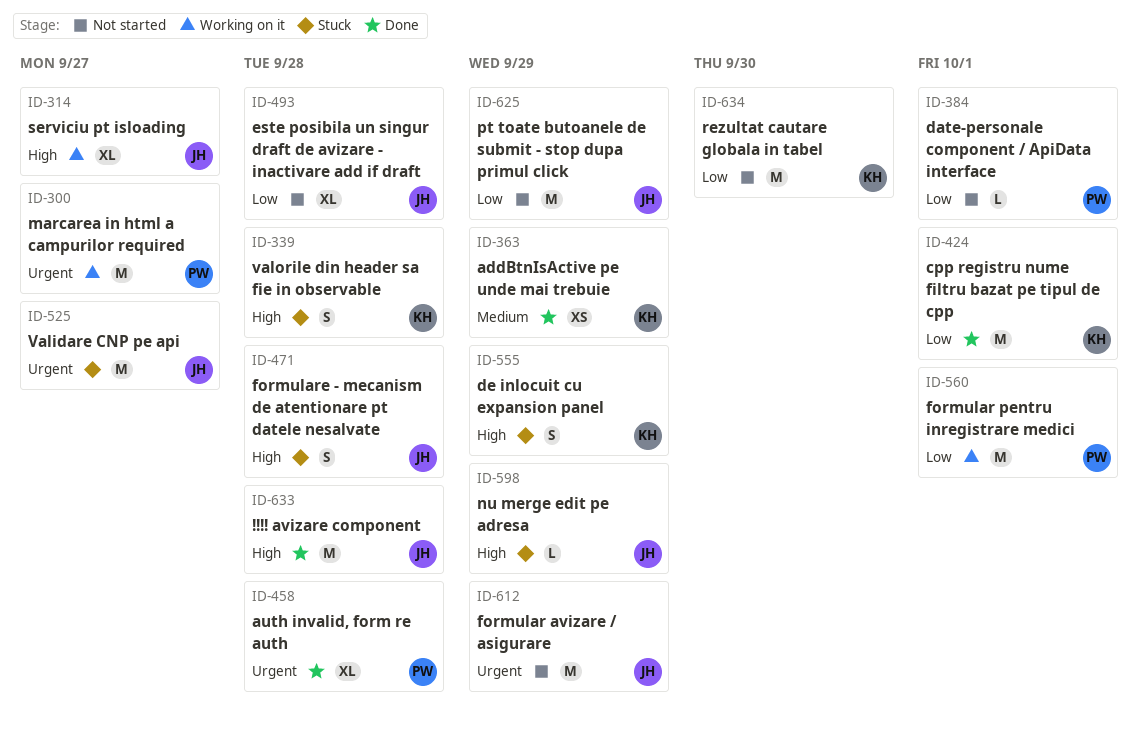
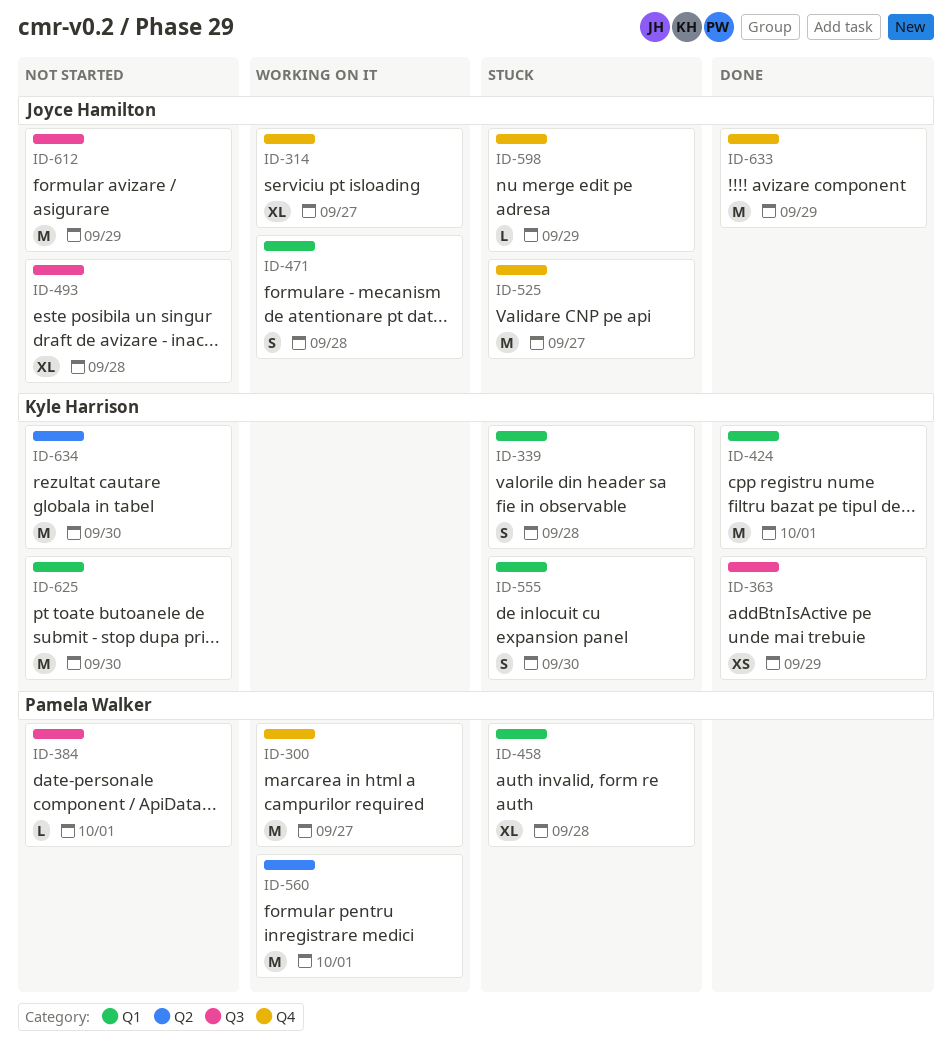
ID-458, status: Done -> Stuck
ID-471, status: Stuck -> Working on it
ID-555, due: Sep 29 -> Sep 30
ID-625, owner: Joyce Hamilton -> Kyle Harrison
ID-625, due: Sep 29 -> Sep 30
ID-633, due: Sep 28 -> Sep 29

